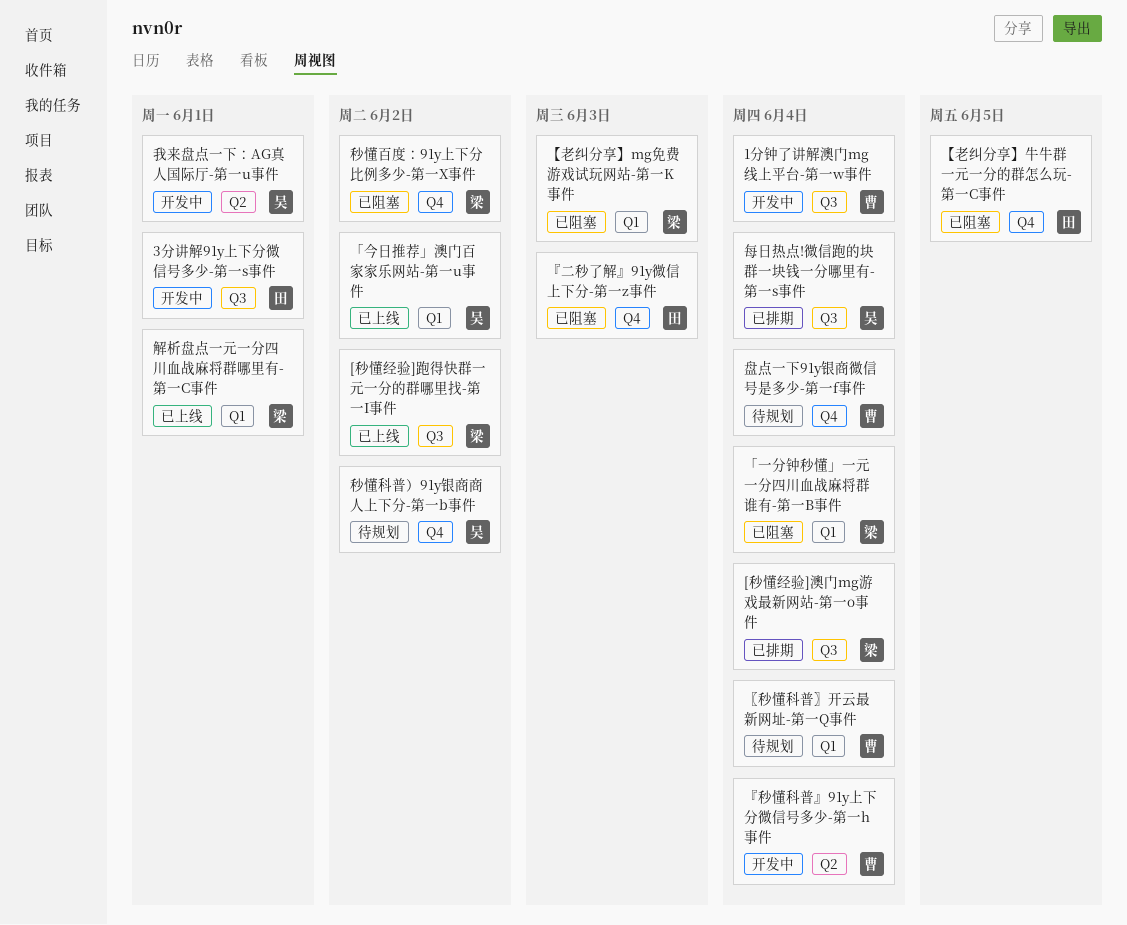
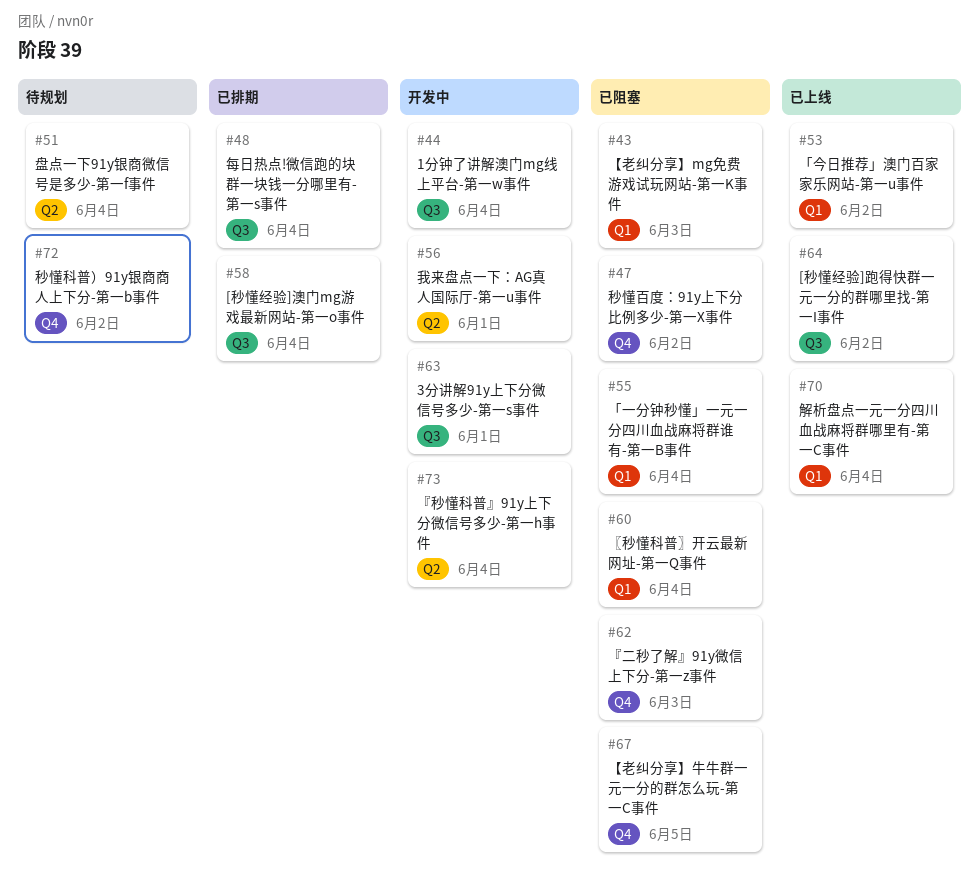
〖秒懂科普〗开云最新网址-第一Q事件, status: 待规划 -> 已阻塞
盘点一下91y银商微信号是多少-第一f事件, label: Q4 -> Q2
解析盘点一元一分四川血战麻将群哪里有-第一C事件, due: Jun 1 -> Jun 4

